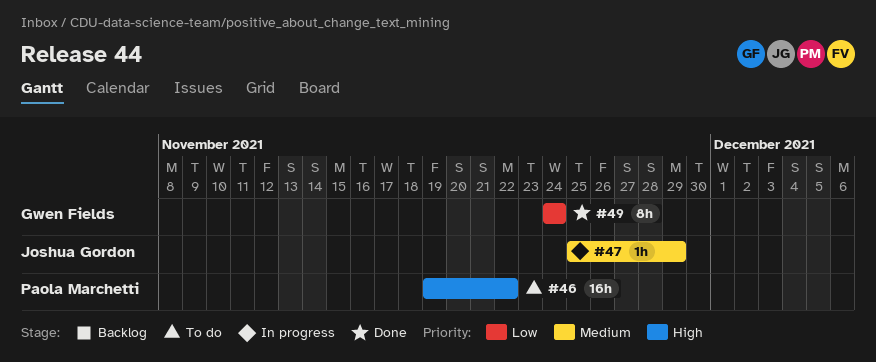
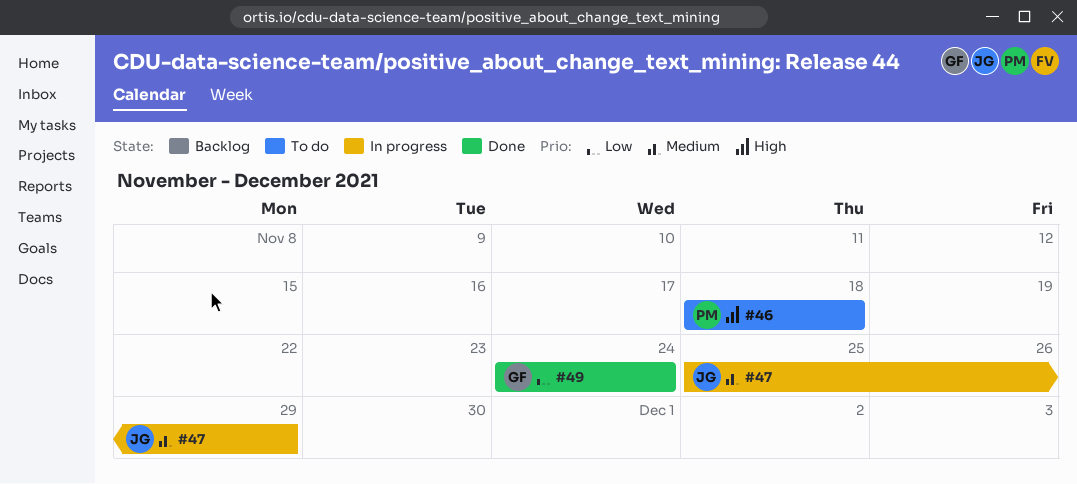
#46, start: Nov 19 -> Nov 18
#46, due: Nov 22 -> Nov 18

